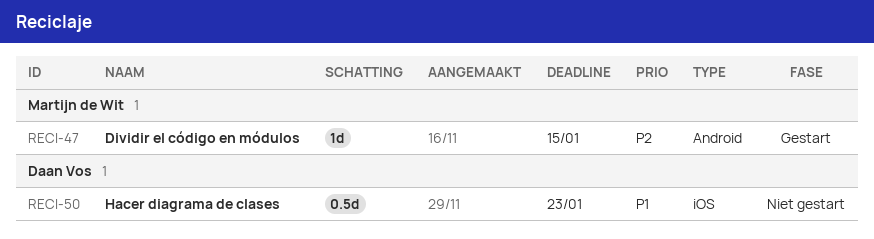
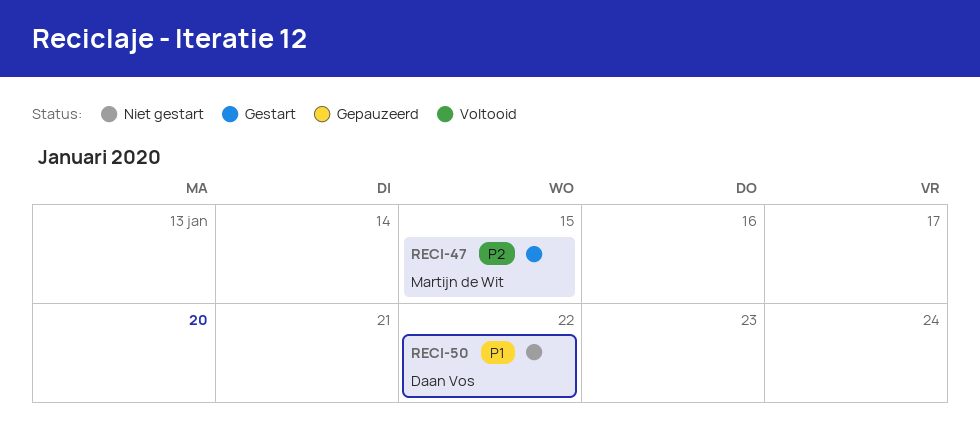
RECI-50, due: Jan 23 -> Jan 22

